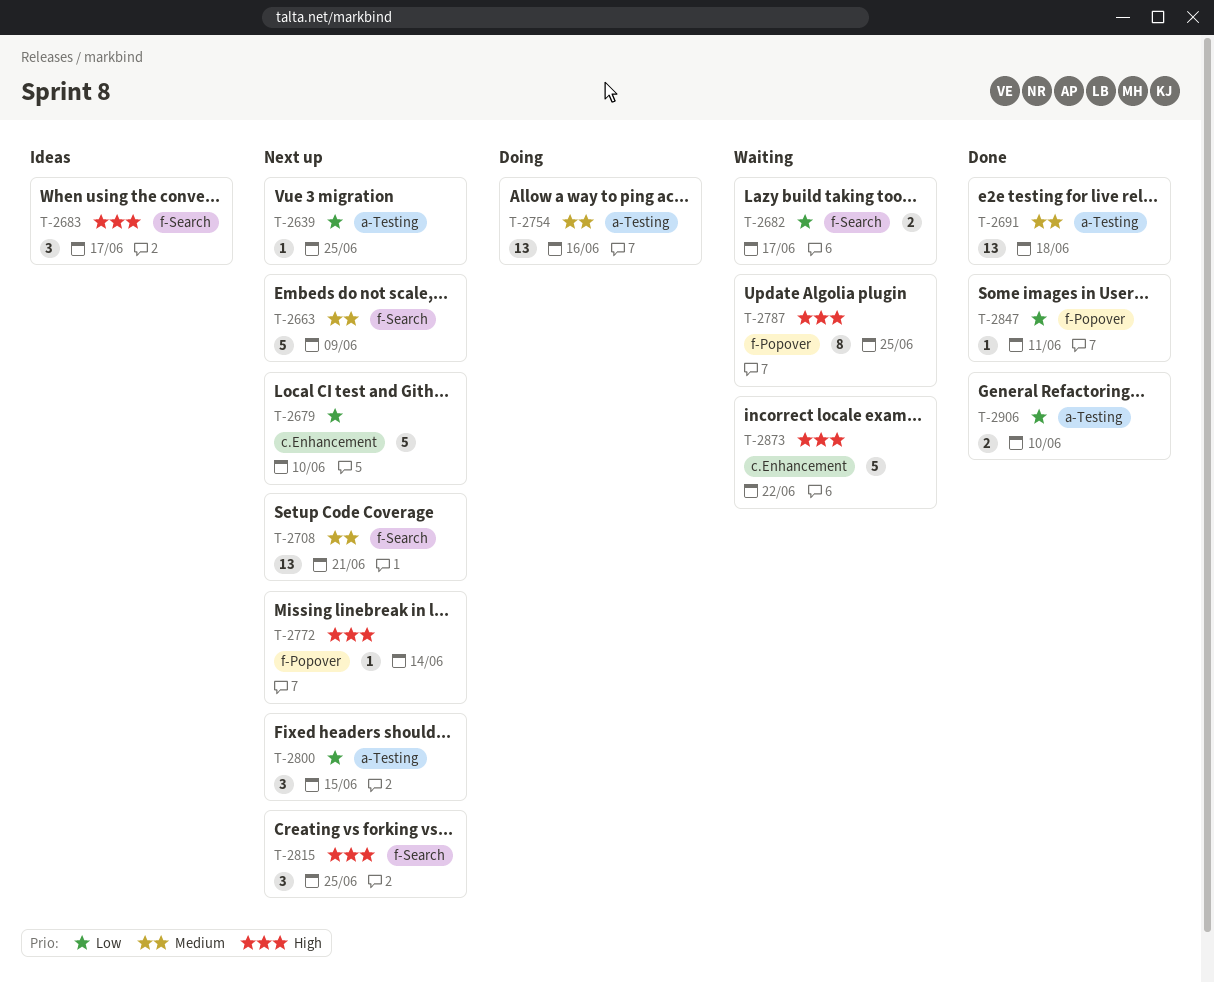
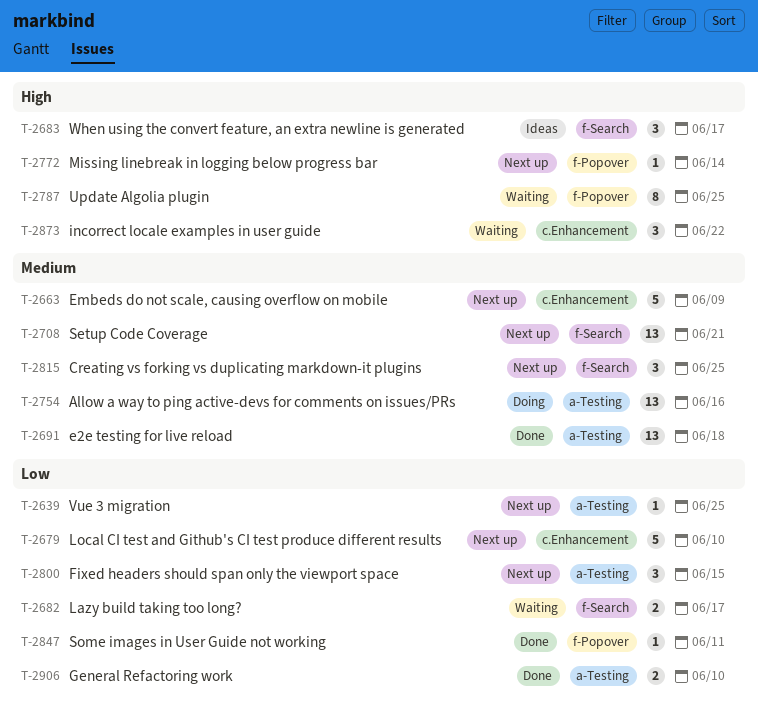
T-2663, label: f-Search -> c.Enhancement
T-2815, priority: High -> Medium
T-2873, estimate: 5 -> 3

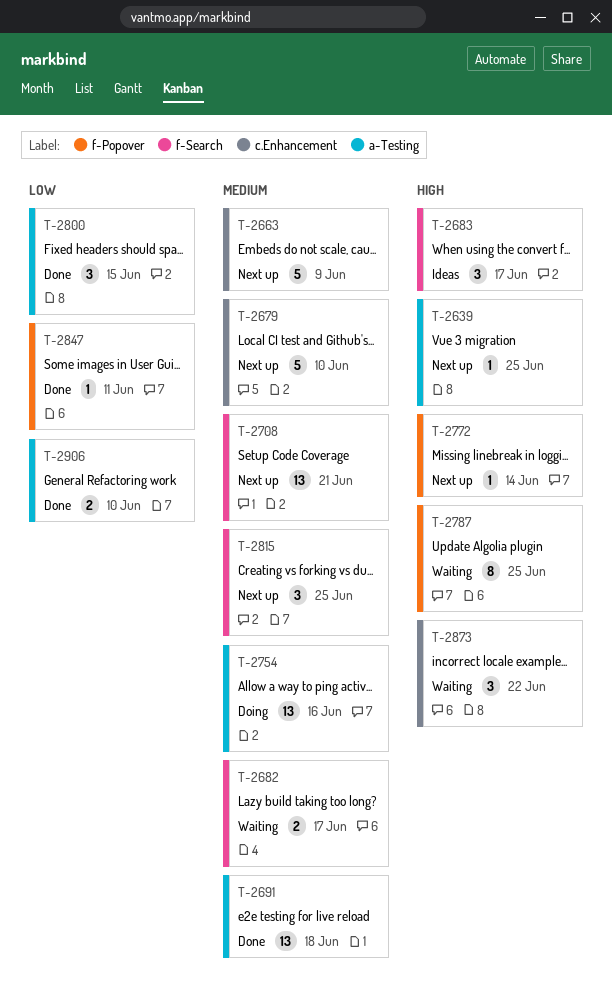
T-2639, priority: Low -> High
T-2679, priority: Low -> Medium
T-2682, priority: Low -> Medium
T-2800, status: Next up -> Done

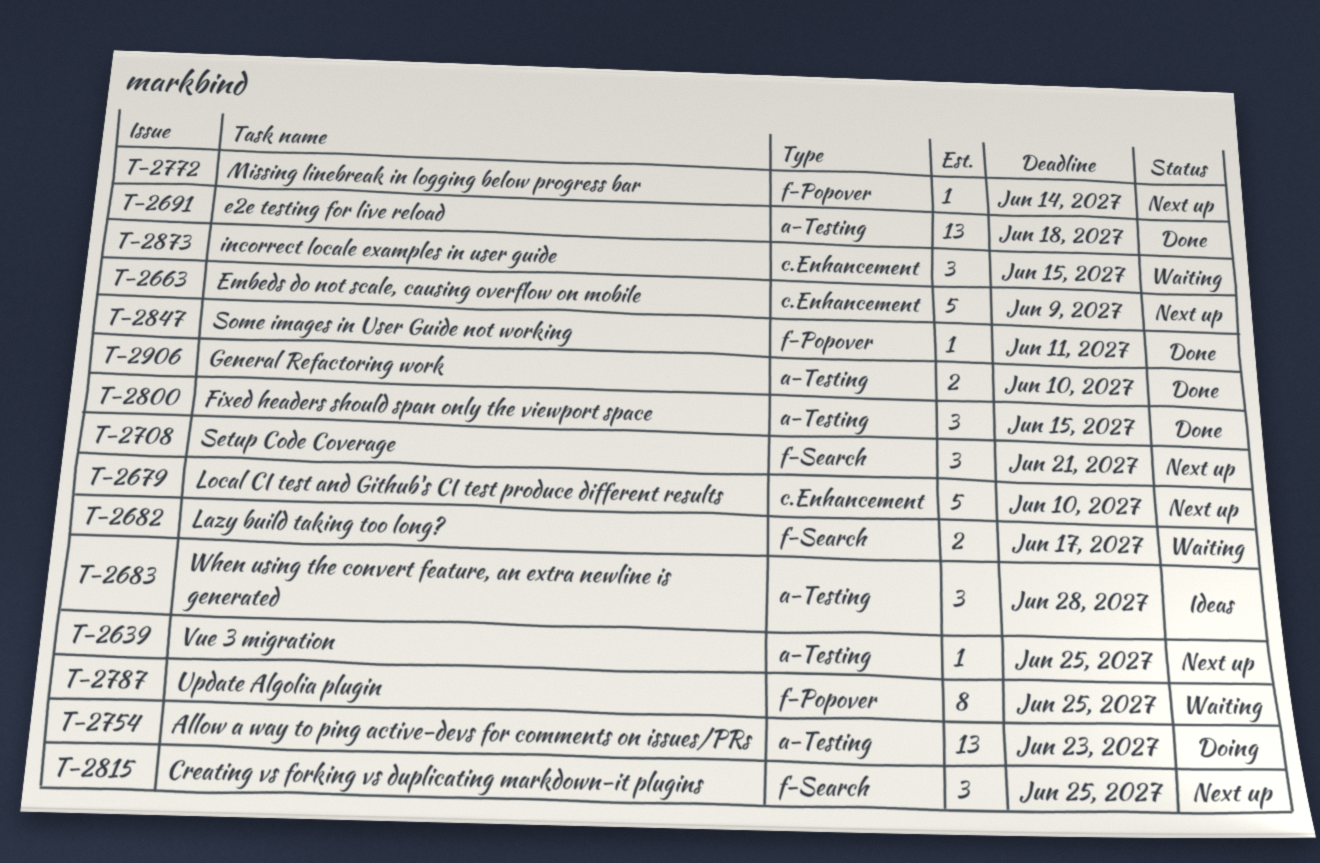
T-2683, label: f-Search -> a-Testing
T-2683, due: Jun 17 -> Jun 28
T-2708, estimate: 13 -> 3
T-2754, due: Jun 16 -> Jun 23
T-2873, due: Jun 22 -> Jun 15

